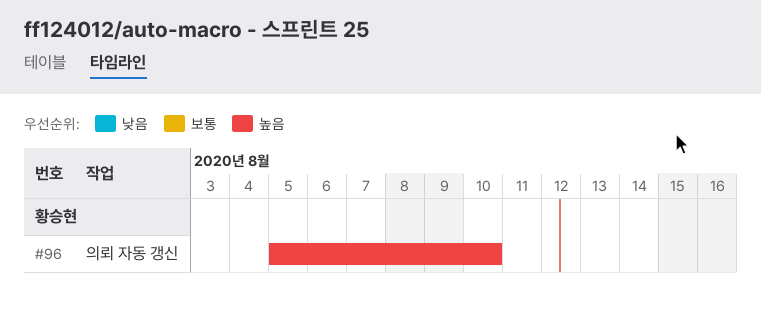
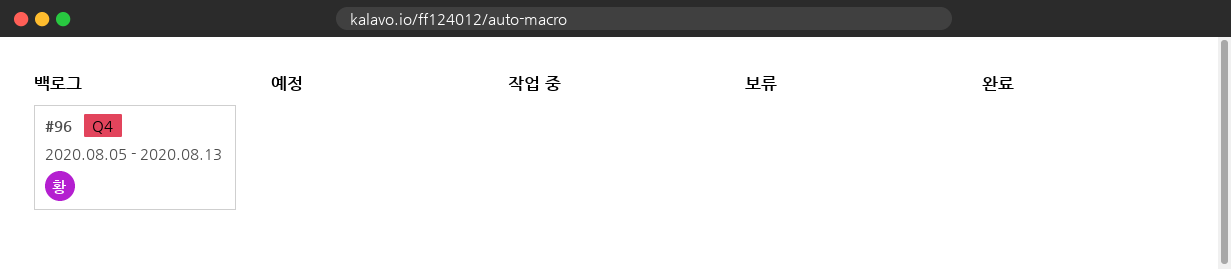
#96, due: Aug 10 -> Aug 13

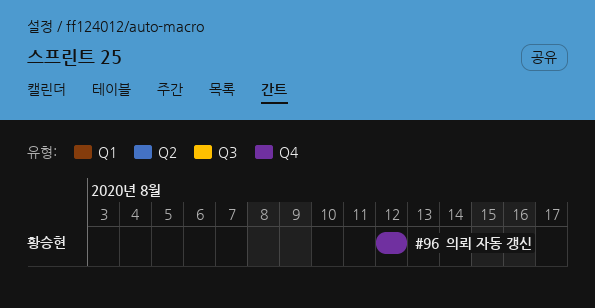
#96, start: Aug 5 -> Aug 12
#96, due: Aug 13 -> Aug 12

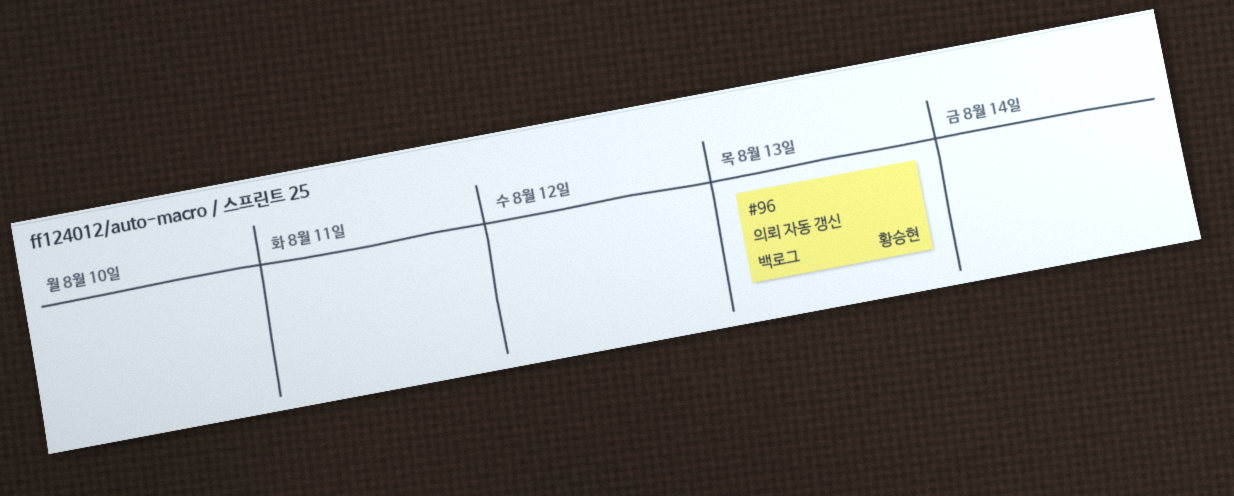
#96, due: Aug 12 -> Aug 13

